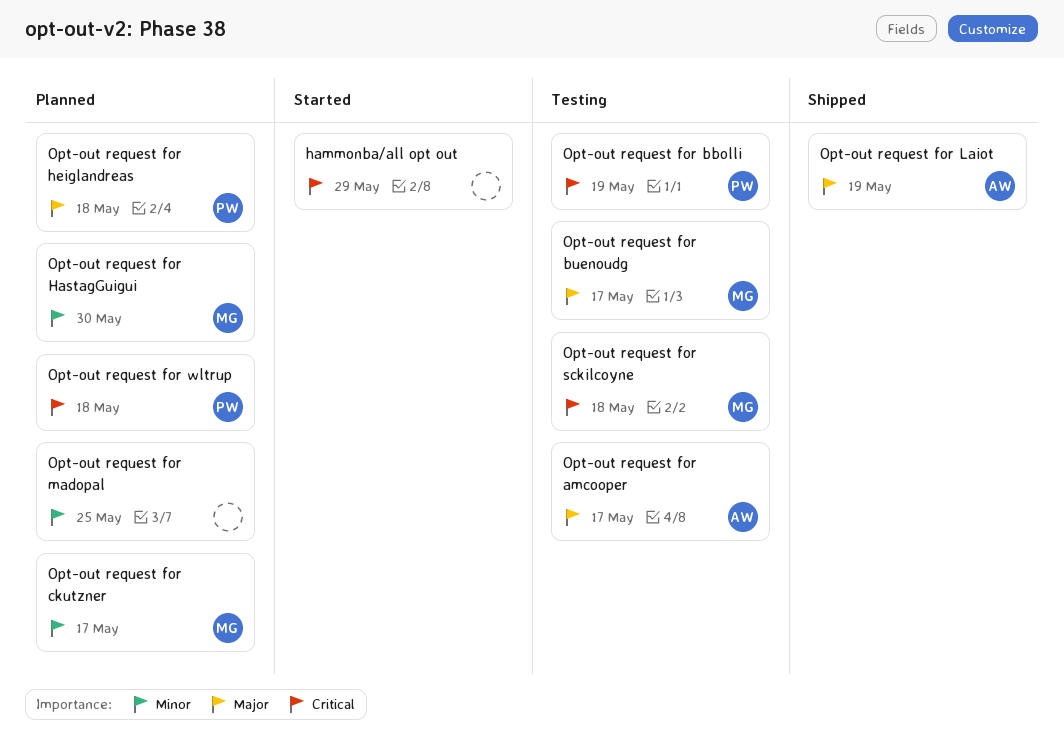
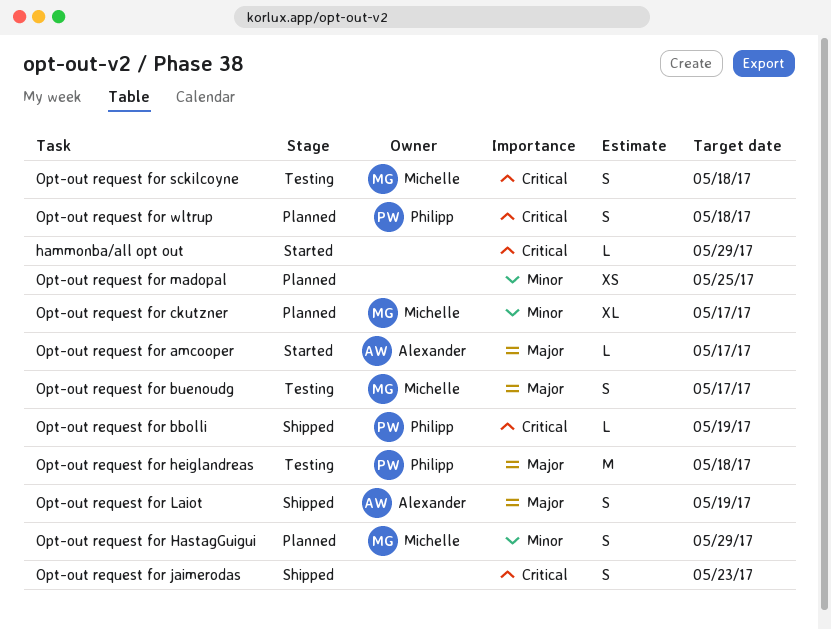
Opt-out request for amcooper, status: Testing -> Started
Opt-out request for bbolli, status: Testing -> Shipped
Opt-out request for HastagGuigui, due: May 30 -> May 29
Opt-out request for heiglandreas, status: Planned -> Testing
Opt-out request for jaimerodas: none -> present

